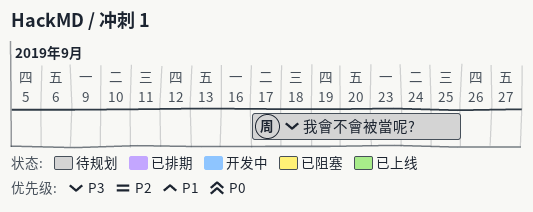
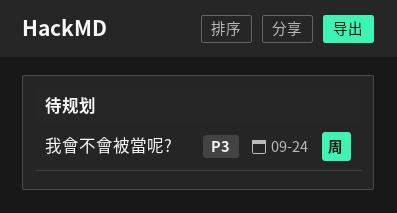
我會不會被當呢?, due: Sep 25 -> Sep 24

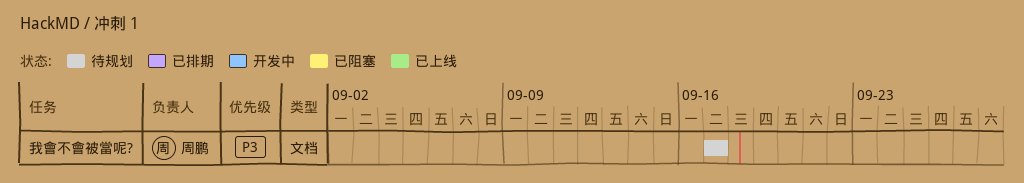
我會不會被當呢?, due: Sep 24 -> Sep 17

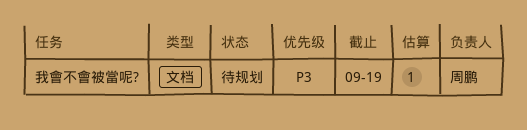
我會不會被當呢?, due: Sep 17 -> Sep 19

